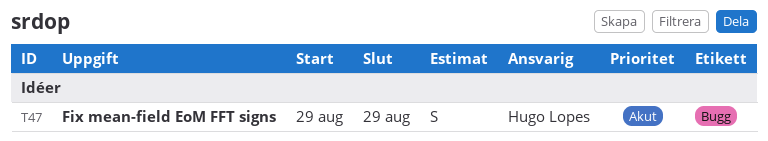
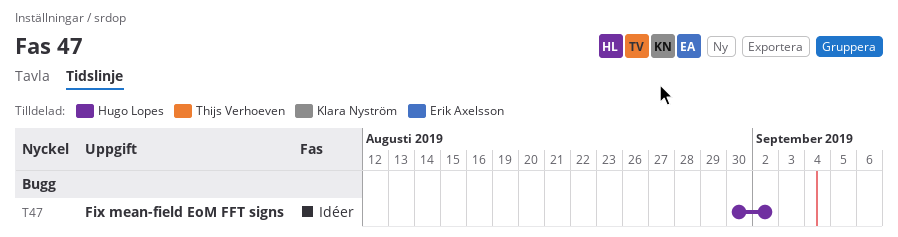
T47, start: Aug 29 -> Aug 30
T47, due: Aug 29 -> Sep 2

